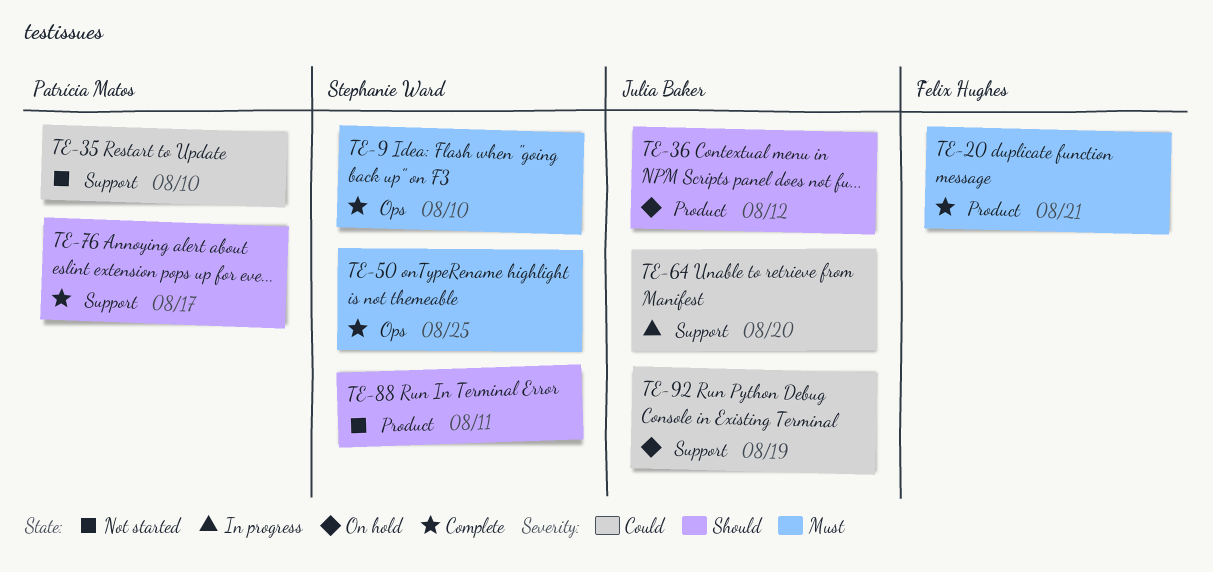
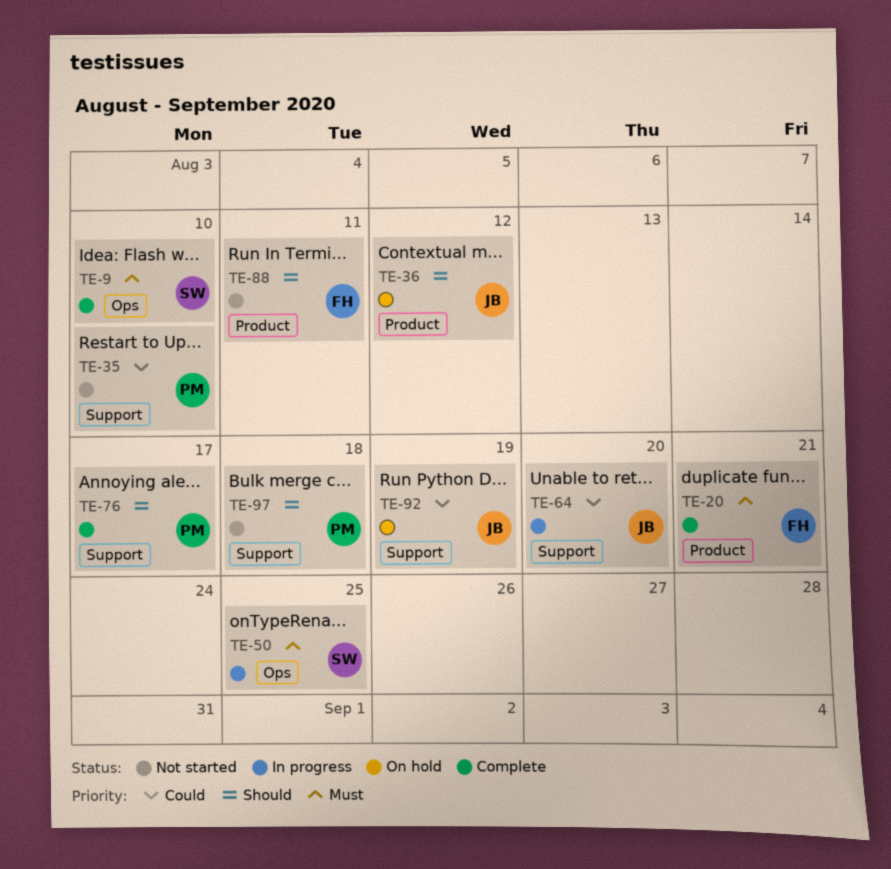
TE-50, status: Complete -> In progress
TE-88, owner: Stephanie Ward -> Felix Hughes
TE-97: none -> present

